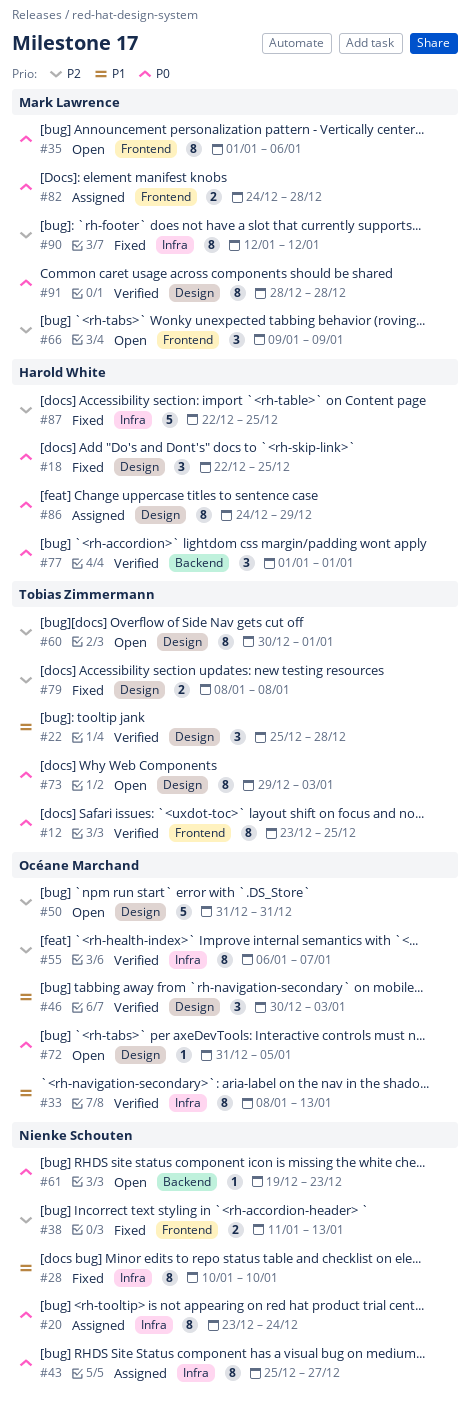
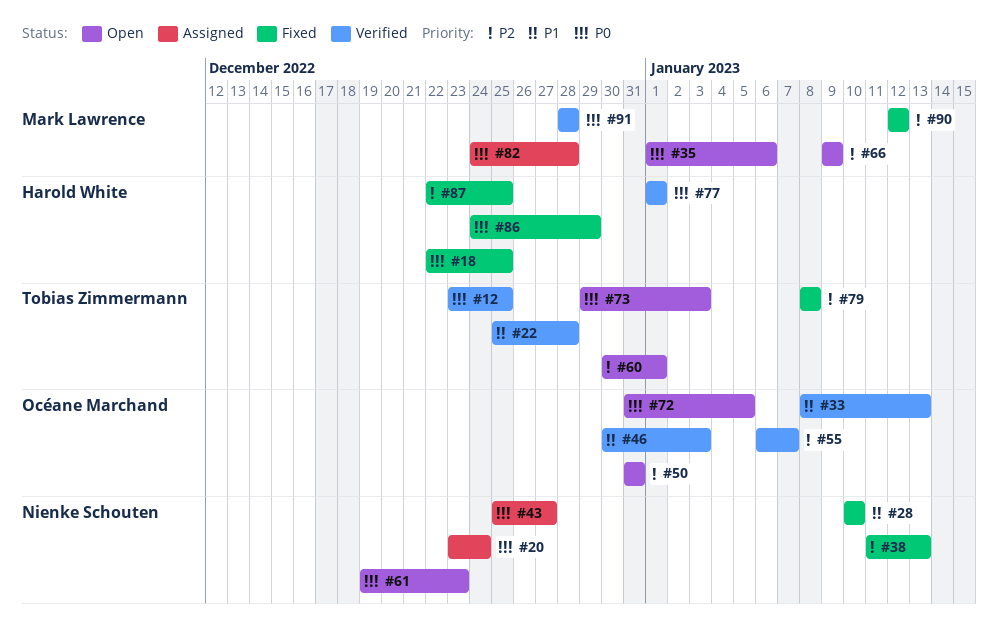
#86, status: Assigned -> Fixed

